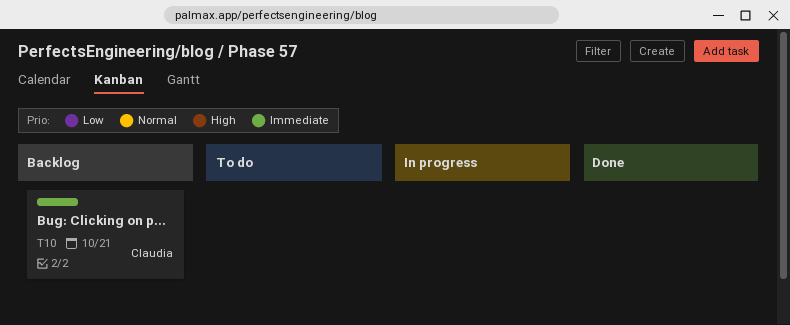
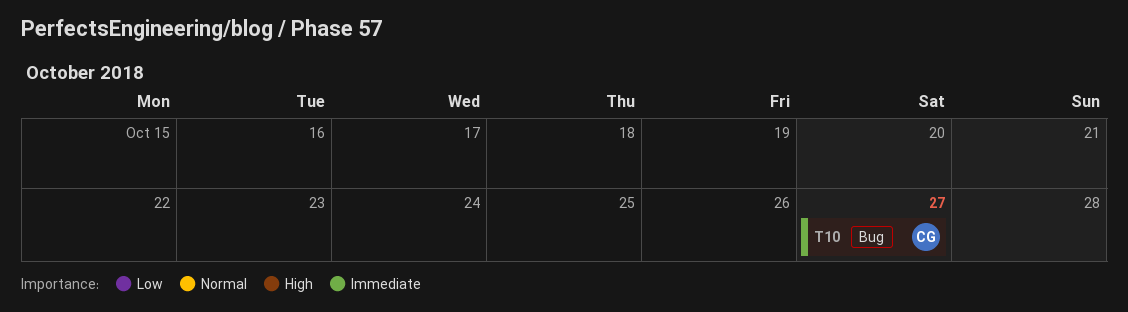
T10, due: Oct 21 -> Oct 27

